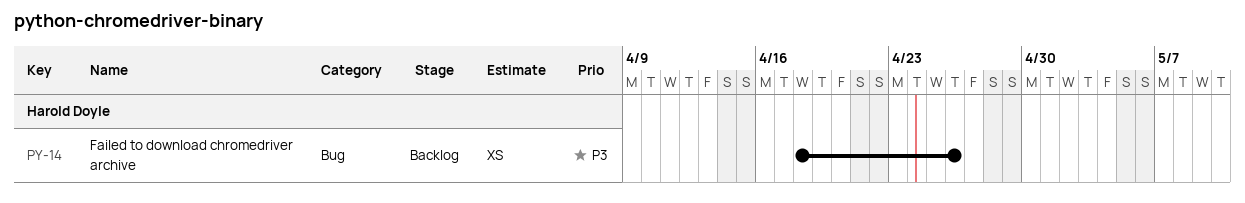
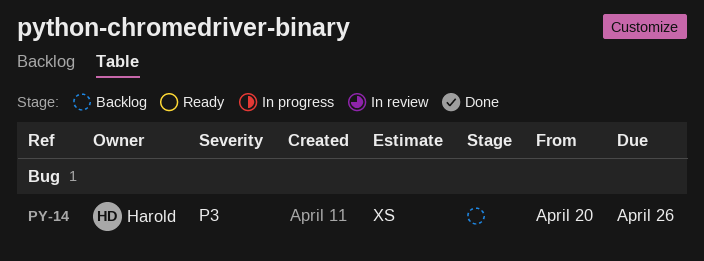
PY-14, start: Apr 18 -> Apr 20

